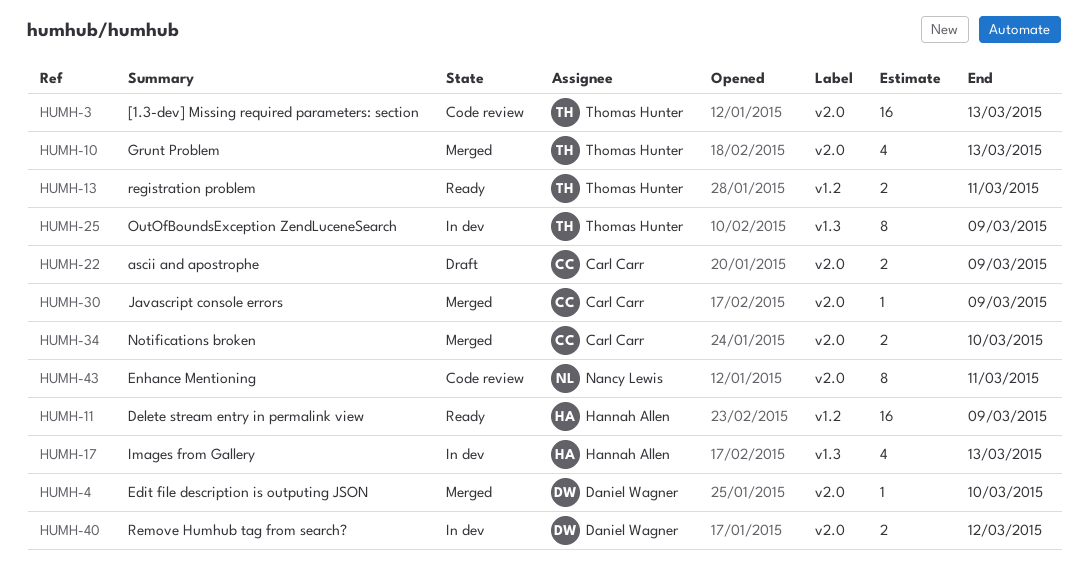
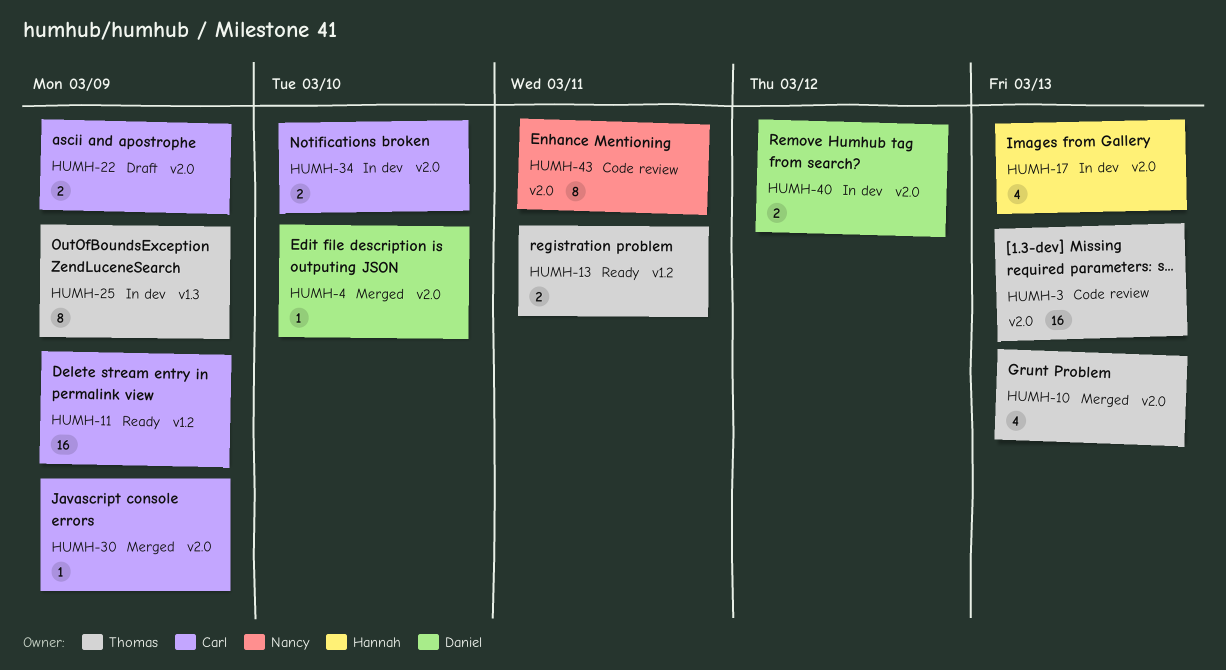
HUMH-11, owner: Hannah Allen -> Carl Carr
HUMH-17, label: v1.3 -> v2.0
HUMH-34, status: Merged -> In dev

